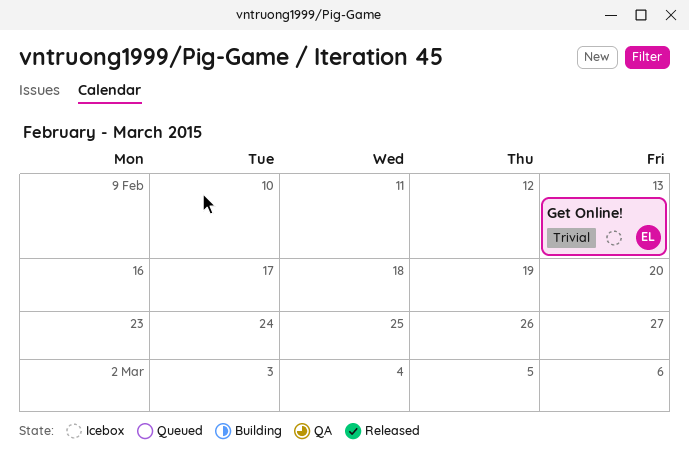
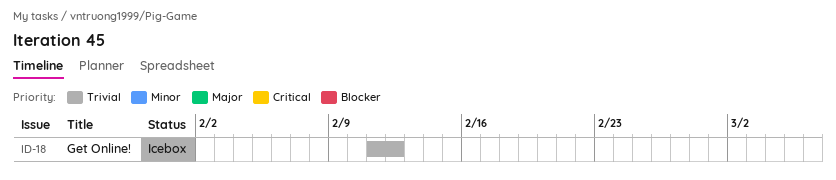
Get Online!, due: Feb 13 -> Feb 12

